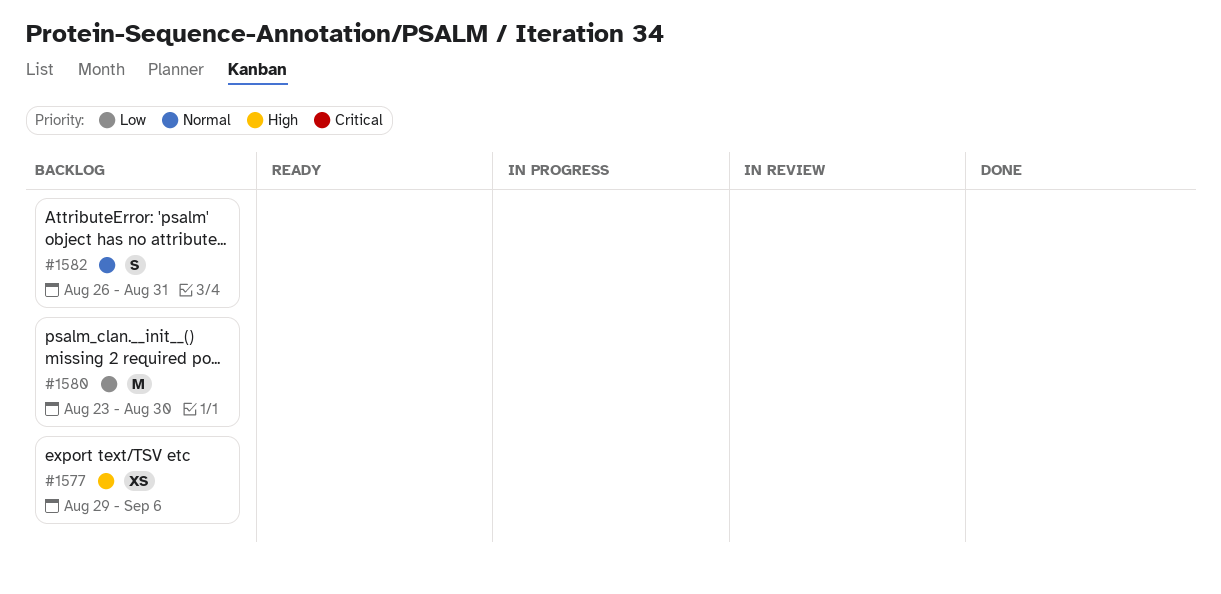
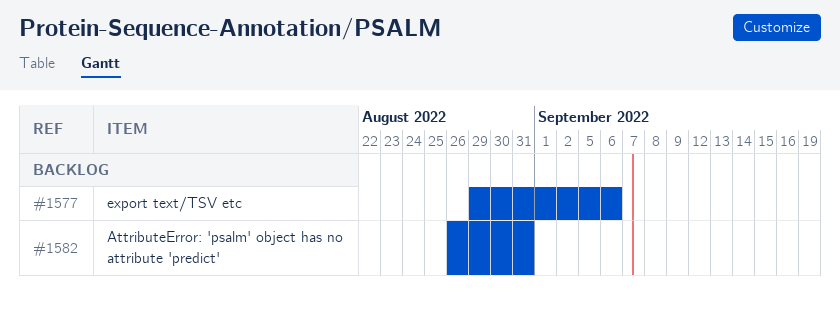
#1580: present -> none

